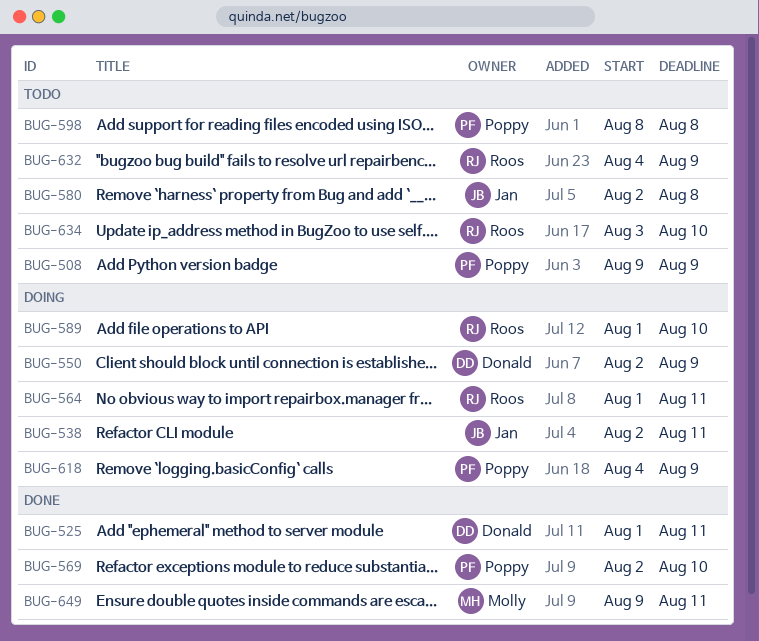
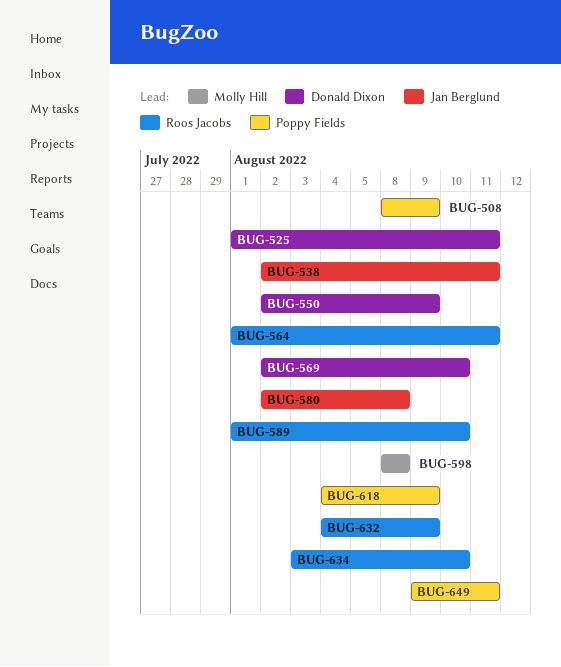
BUG-508, start: Aug 9 -> Aug 8
BUG-569, owner: Poppy Fields -> Donald Dixon
BUG-598, owner: Poppy Fields -> Molly Hill
BUG-649, owner: Molly Hill -> Poppy Fields

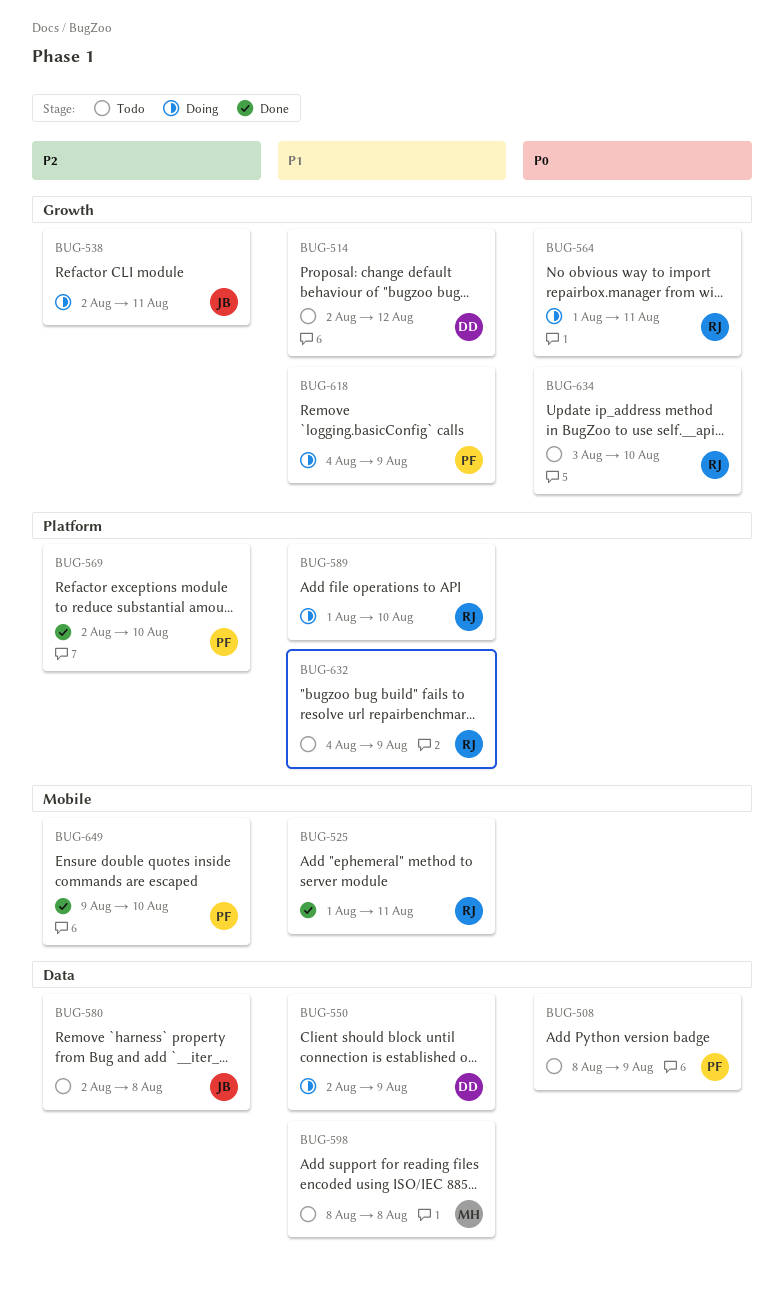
BUG-514: none -> present
BUG-525, owner: Donald Dixon -> Roos Jacobs
BUG-569, owner: Donald Dixon -> Poppy Fields
BUG-649, due: Aug 11 -> Aug 10

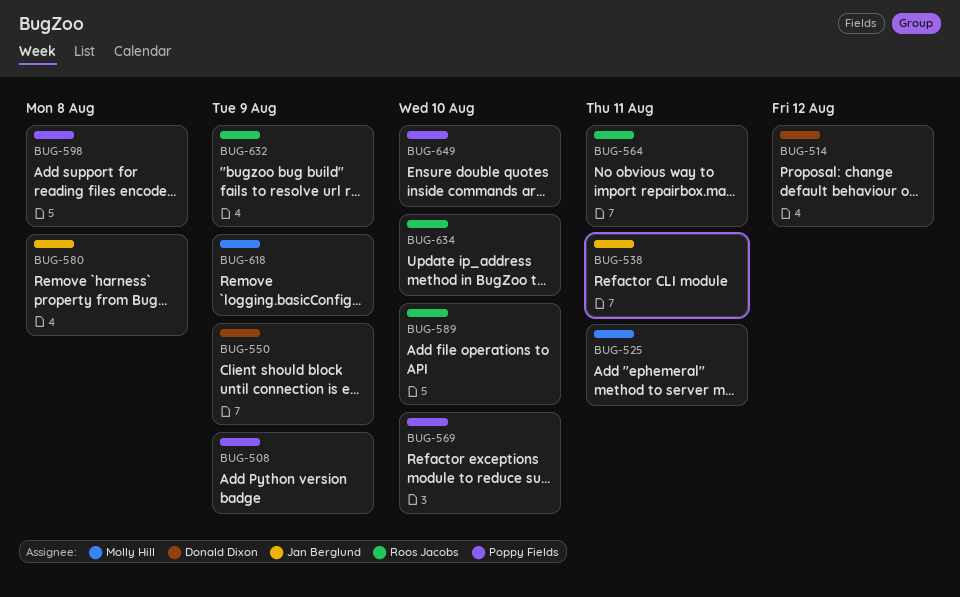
BUG-525, owner: Roos Jacobs -> Molly Hill
BUG-598, owner: Molly Hill -> Poppy Fields
BUG-618, owner: Poppy Fields -> Molly Hill

